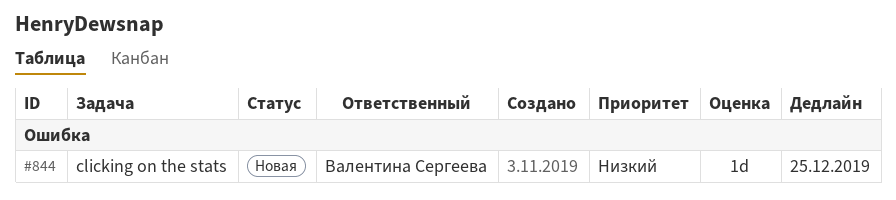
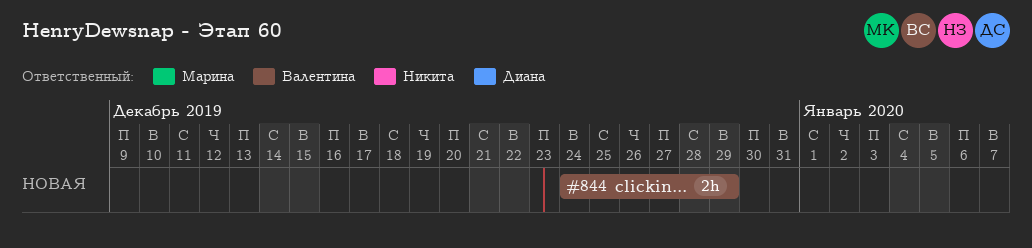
#844, estimate: 1d -> 2h
#844, due: Dec 25 -> Dec 29

